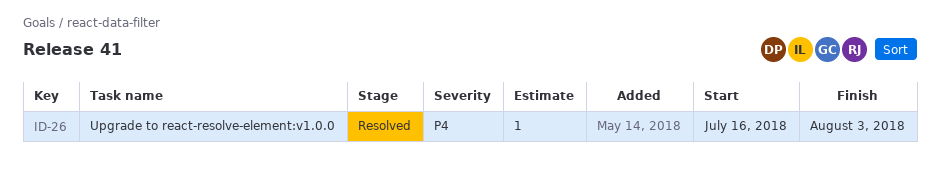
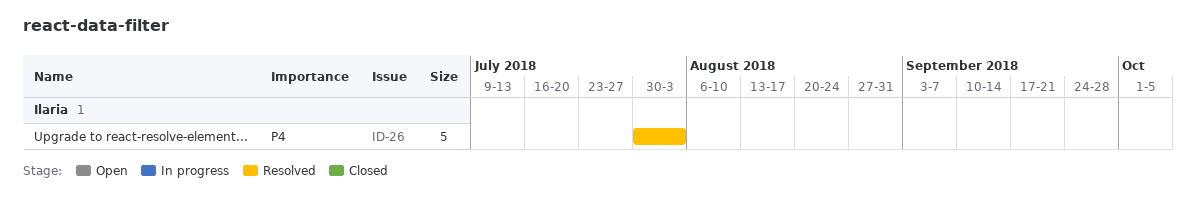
ID-26, estimate: 1 -> 5
ID-26, start: Jul 16 -> Jul 30

